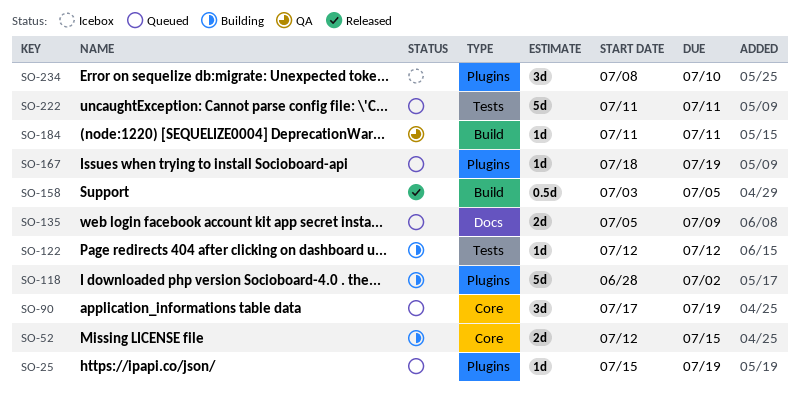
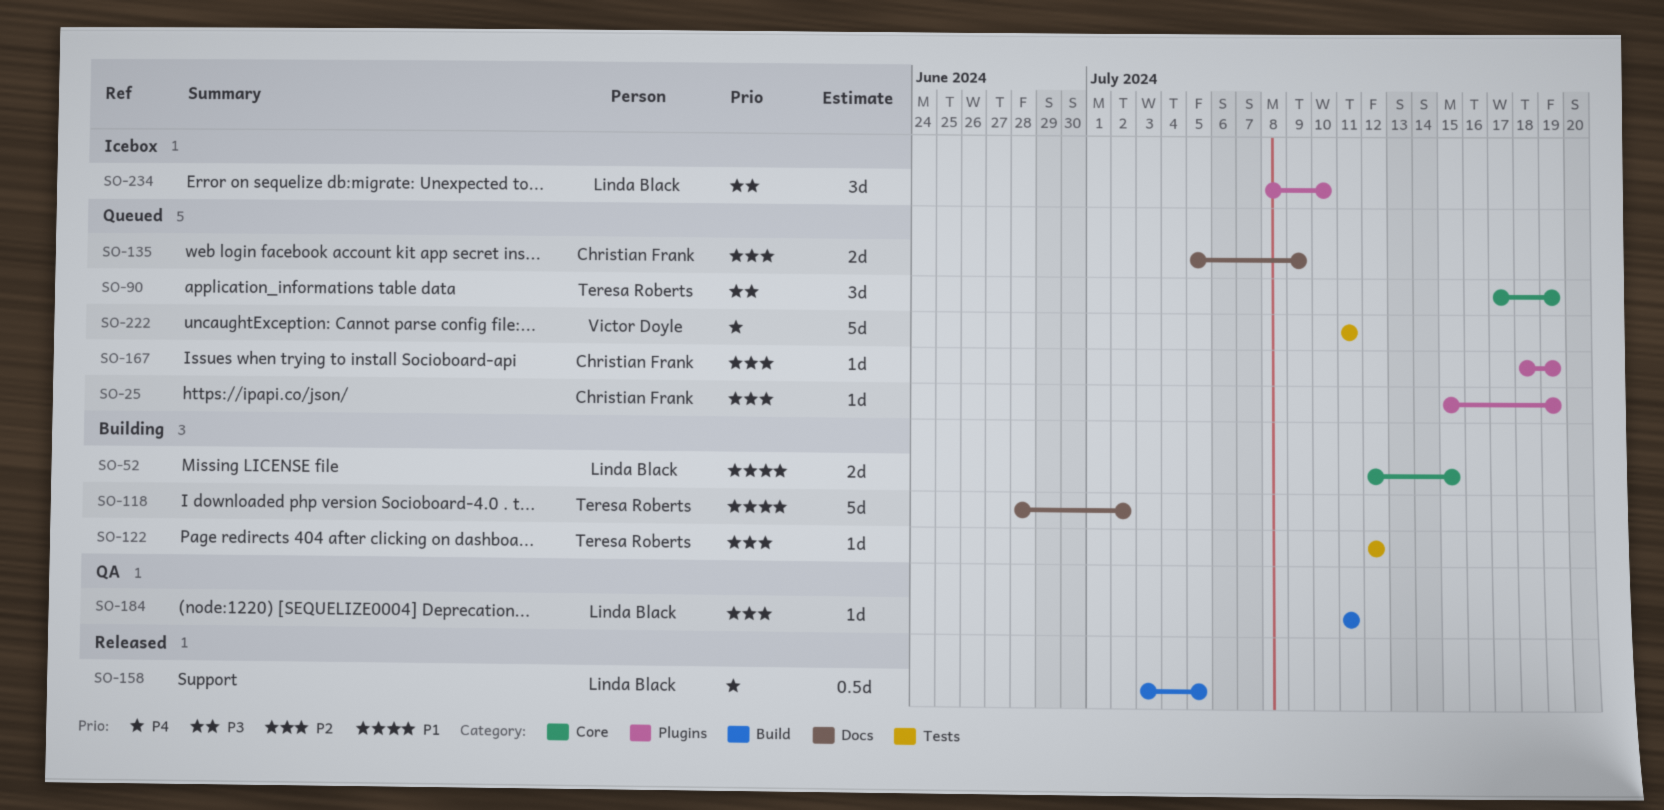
SO-118, label: Plugins -> Docs

